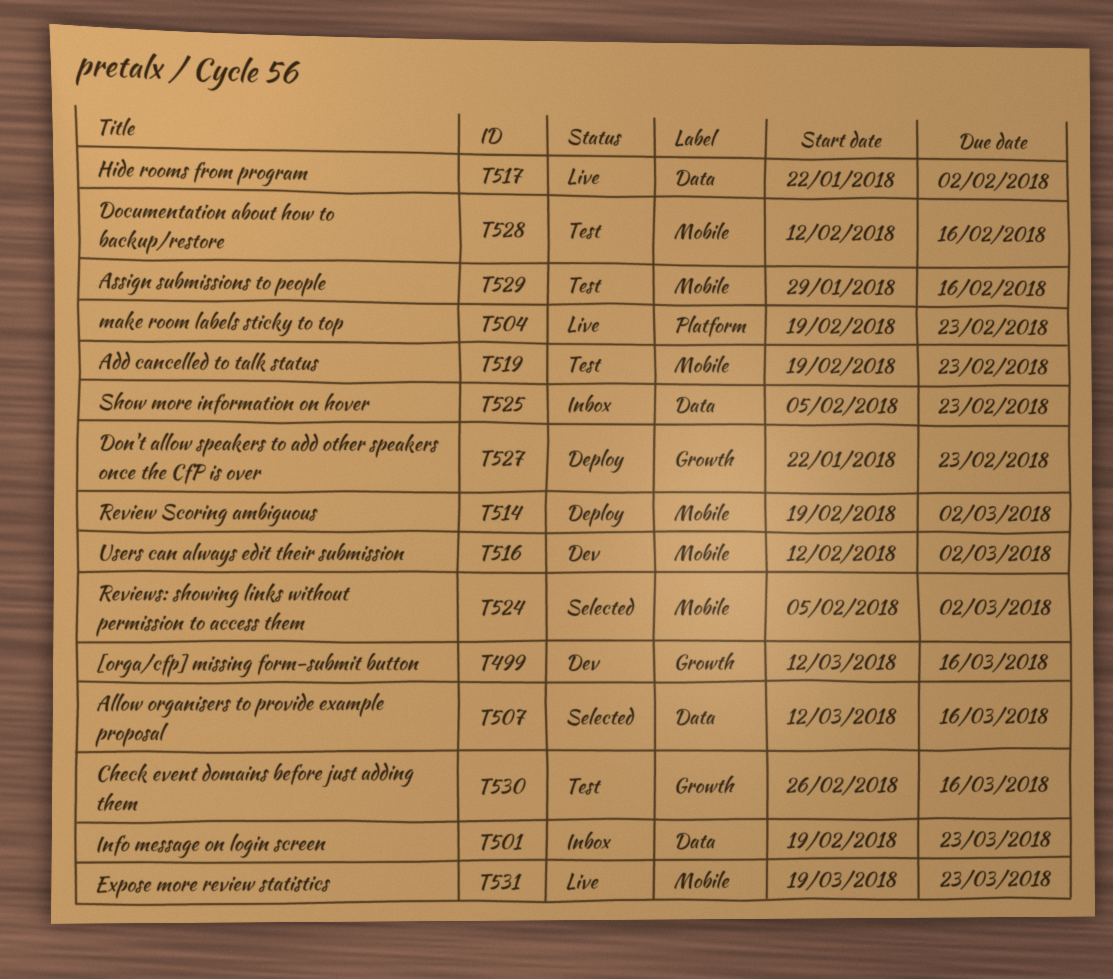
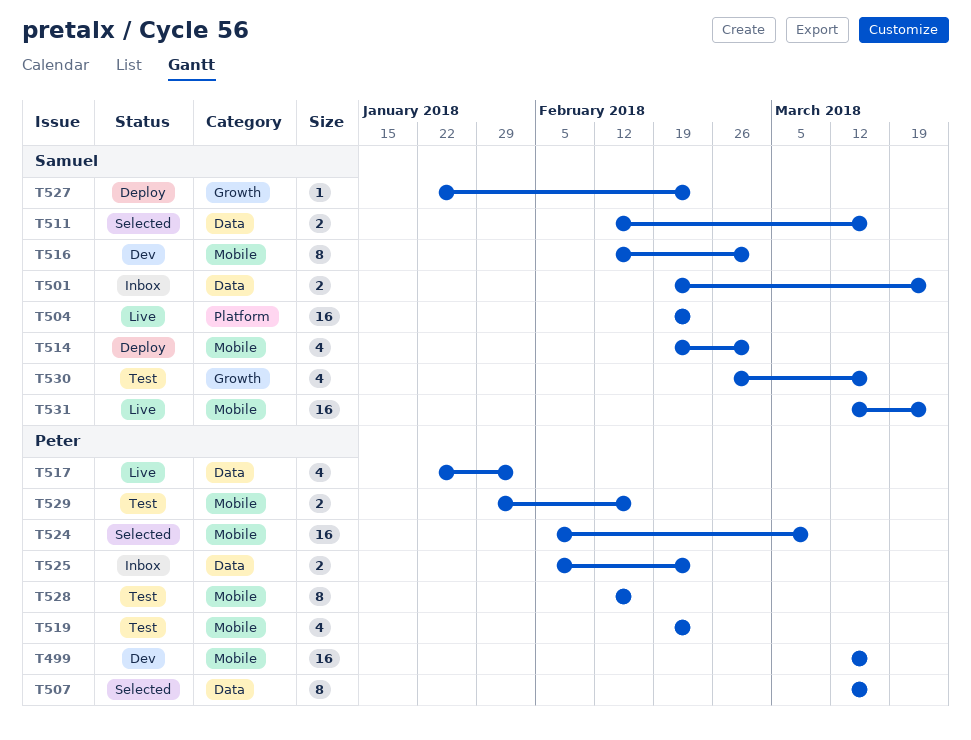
T499, label: Growth -> Mobile
T511: none -> present
T524, due: Mar 2 -> Mar 9
T531, start: Mar 19 -> Mar 12

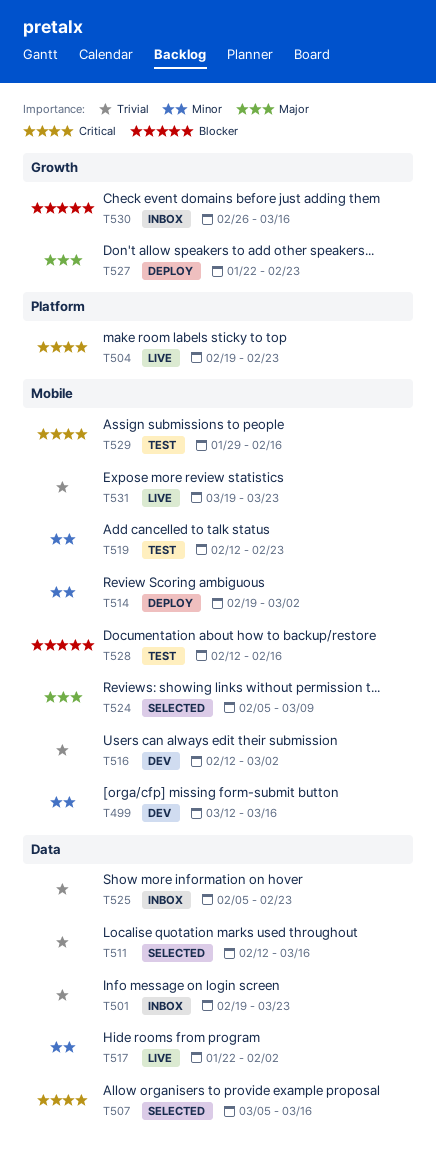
T507, start: Mar 12 -> Mar 5
T519, start: Feb 19 -> Feb 12
T530, status: Test -> Inbox
T531, start: Mar 12 -> Mar 19

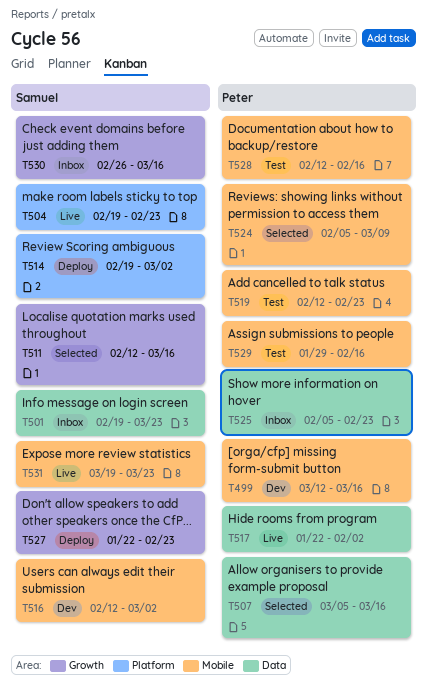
T511, label: Data -> Growth
T514, label: Mobile -> Platform

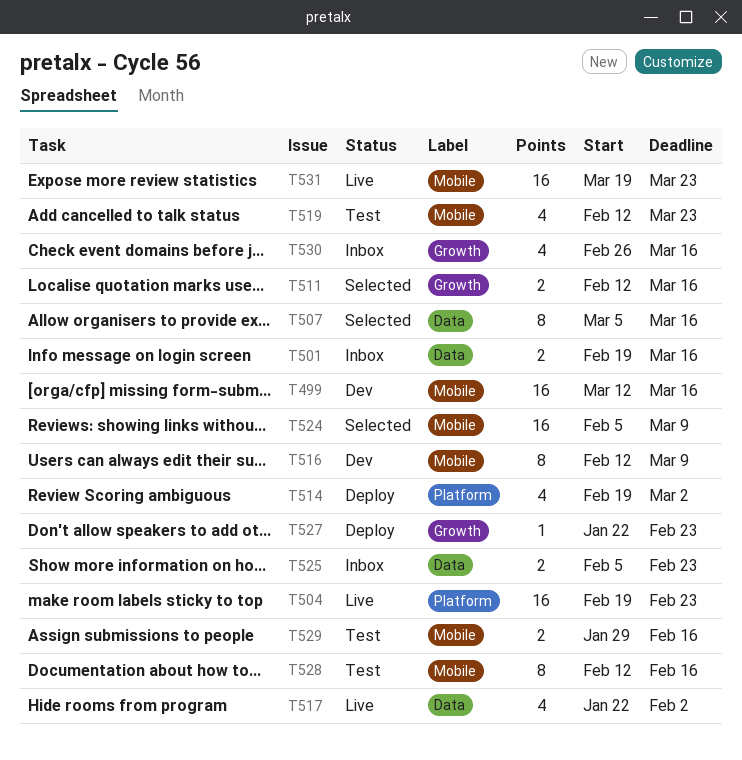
T501, due: Mar 23 -> Mar 16
T516, due: Mar 2 -> Mar 9
T519, due: Feb 23 -> Mar 23

